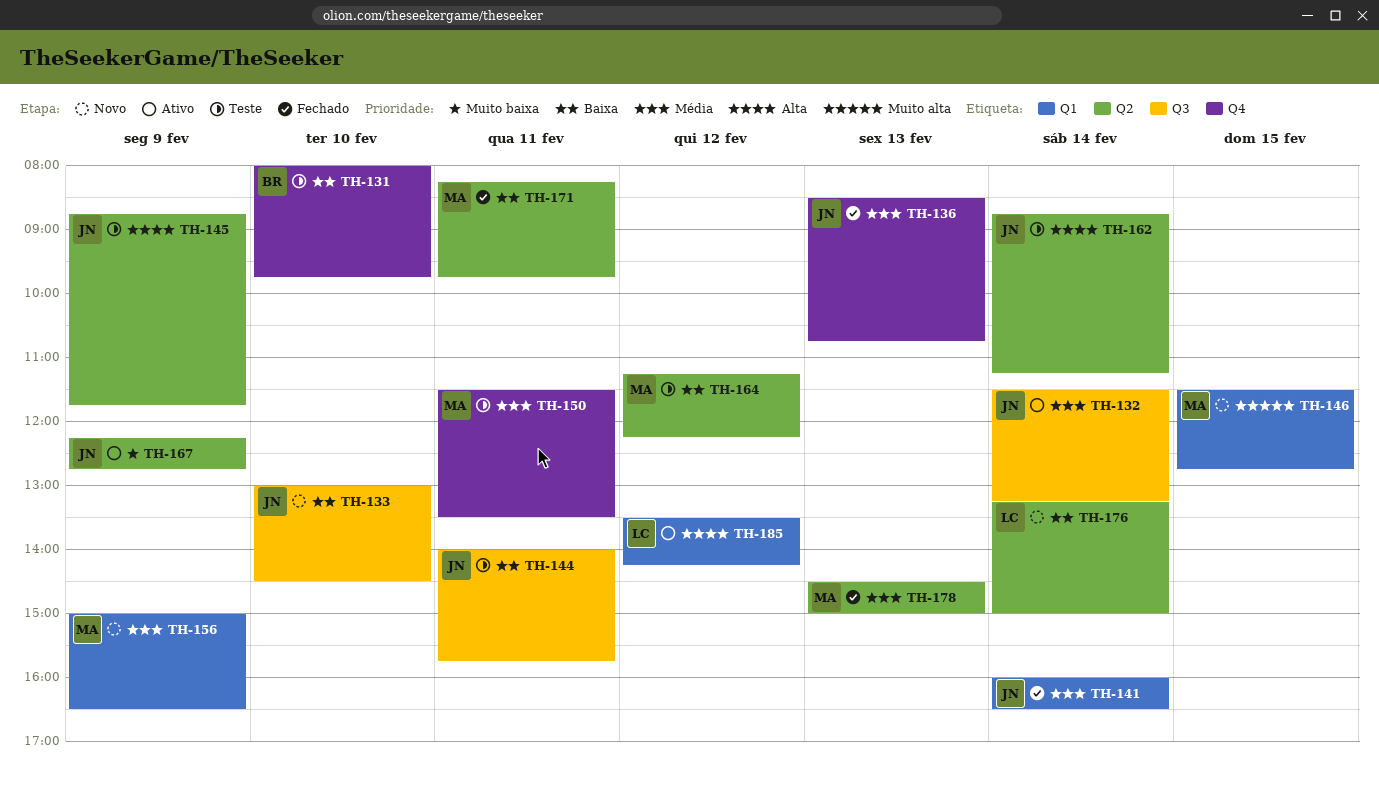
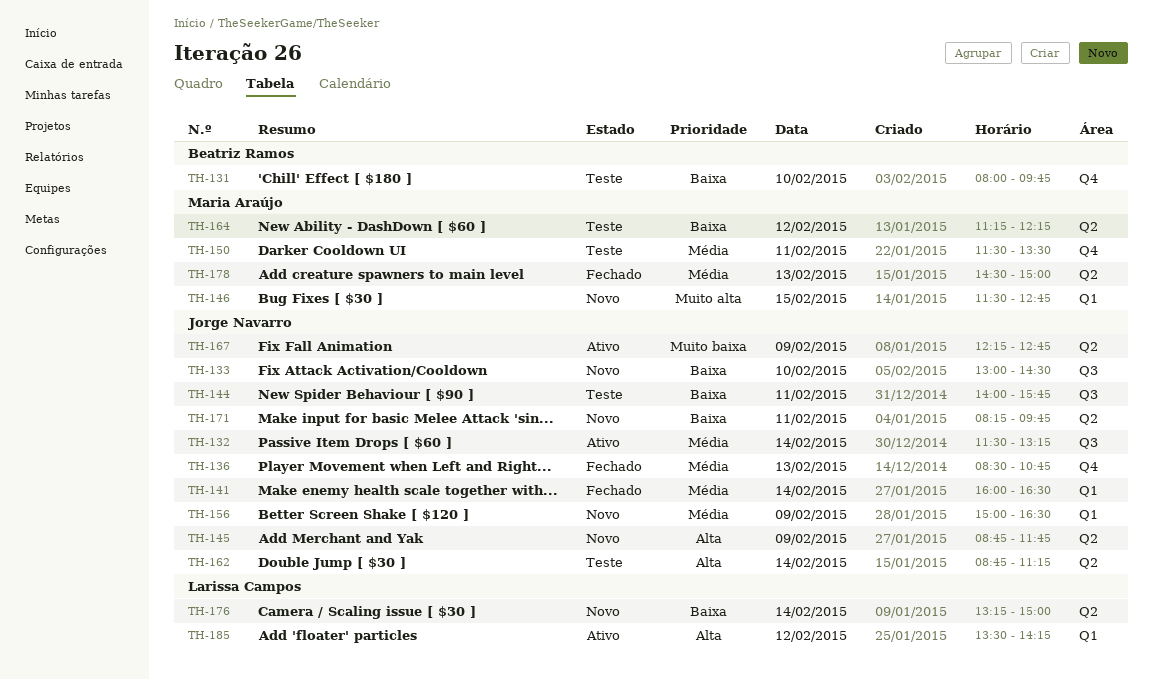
TH-145, status: Teste -> Novo
TH-156, owner: Maria Araújo -> Jorge Navarro
TH-171, status: Fechado -> Novo
TH-171, owner: Maria Araújo -> Jorge Navarro

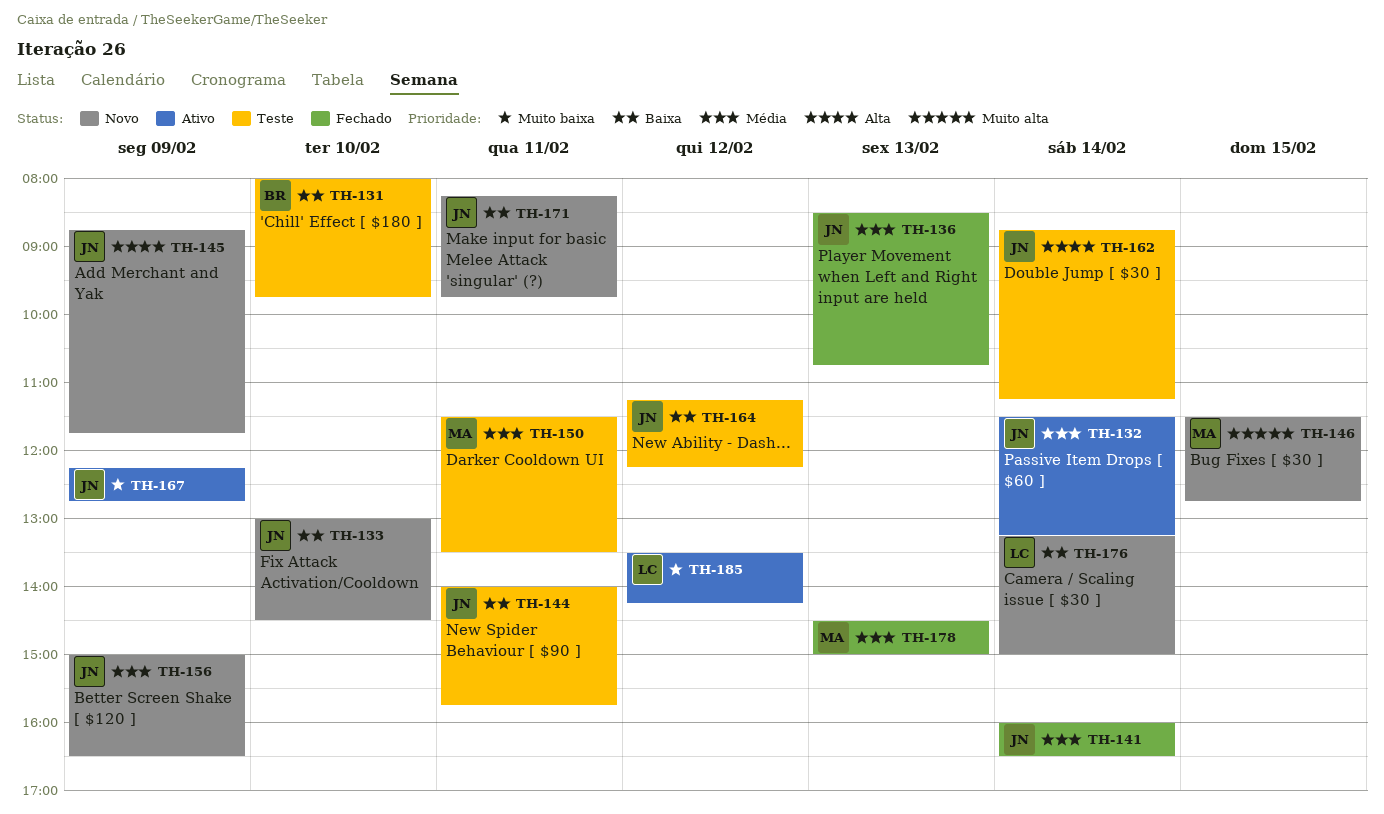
TH-164, owner: Maria Araújo -> Jorge Navarro
TH-185, priority: Alta -> Muito baixa

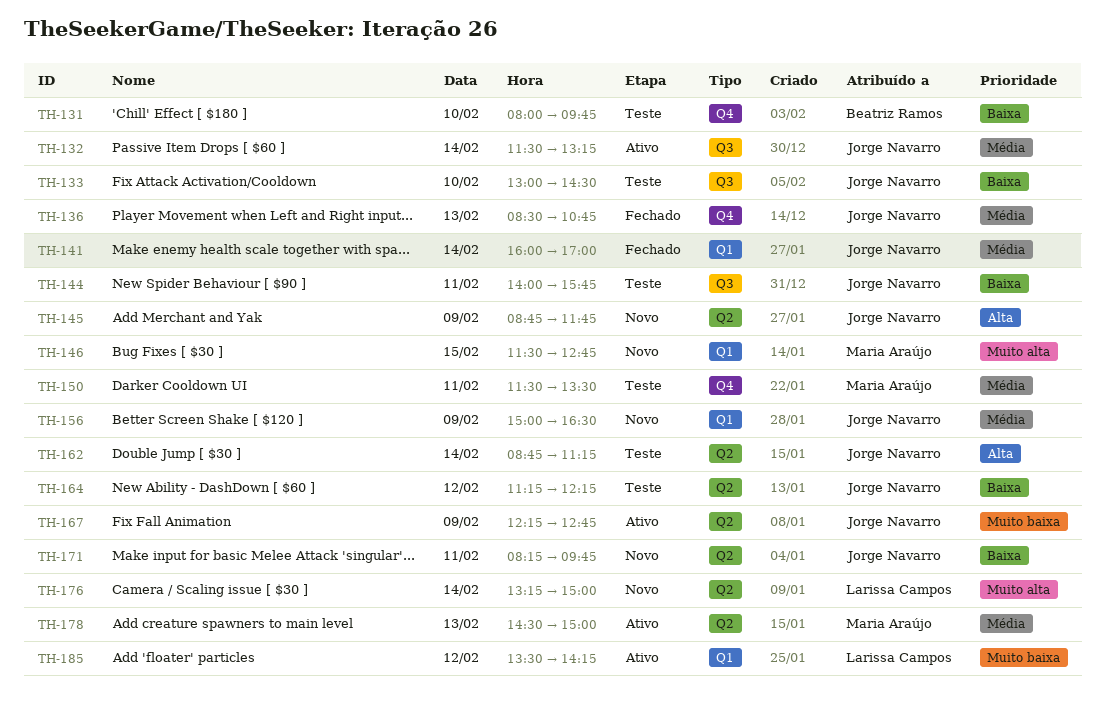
TH-133, status: Novo -> Teste
TH-141, ends: 16:30 -> 17:00
TH-176, priority: Baixa -> Muito alta
TH-178, status: Fechado -> Ativo

